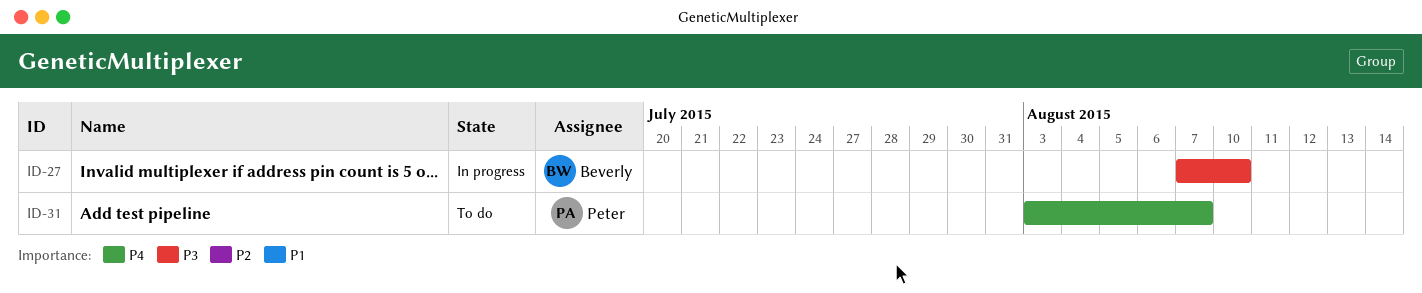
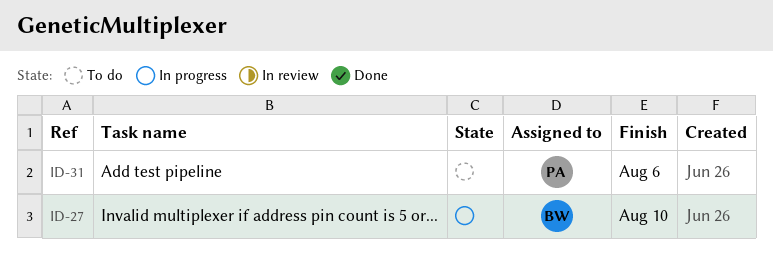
ID-31, due: Aug 7 -> Aug 6

